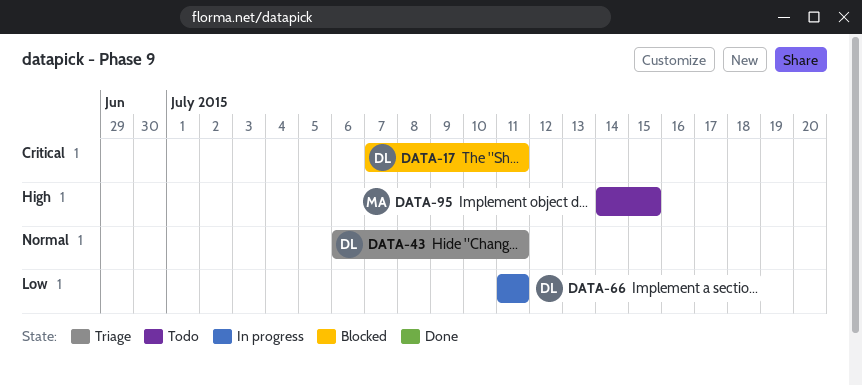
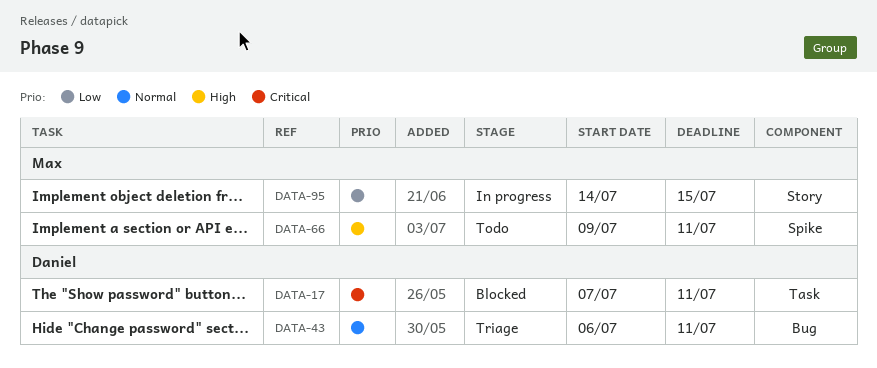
DATA-66, status: In progress -> Todo
DATA-66, owner: Daniel -> Max
DATA-66, priority: Low -> High
DATA-66, start: Jul 11 -> Jul 9
DATA-95, status: Todo -> In progress
DATA-95, priority: High -> Low

